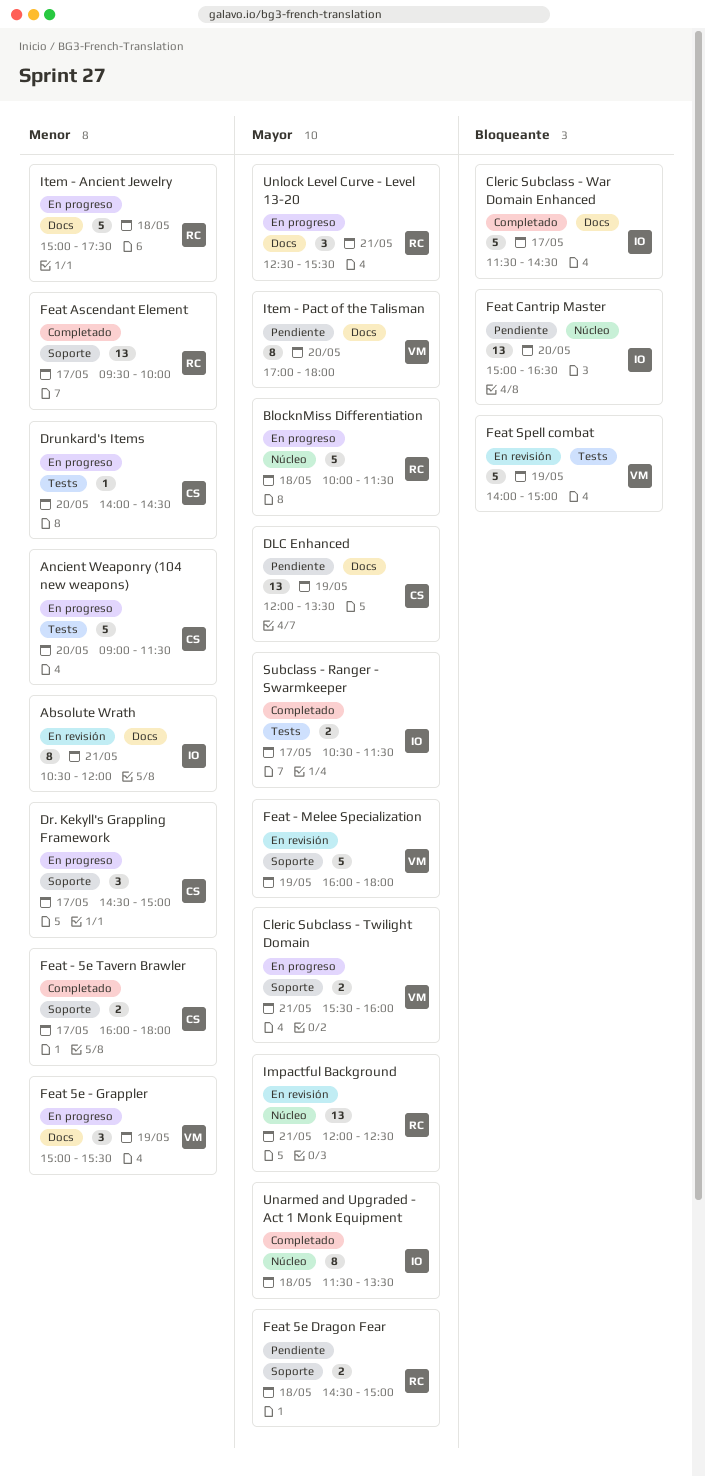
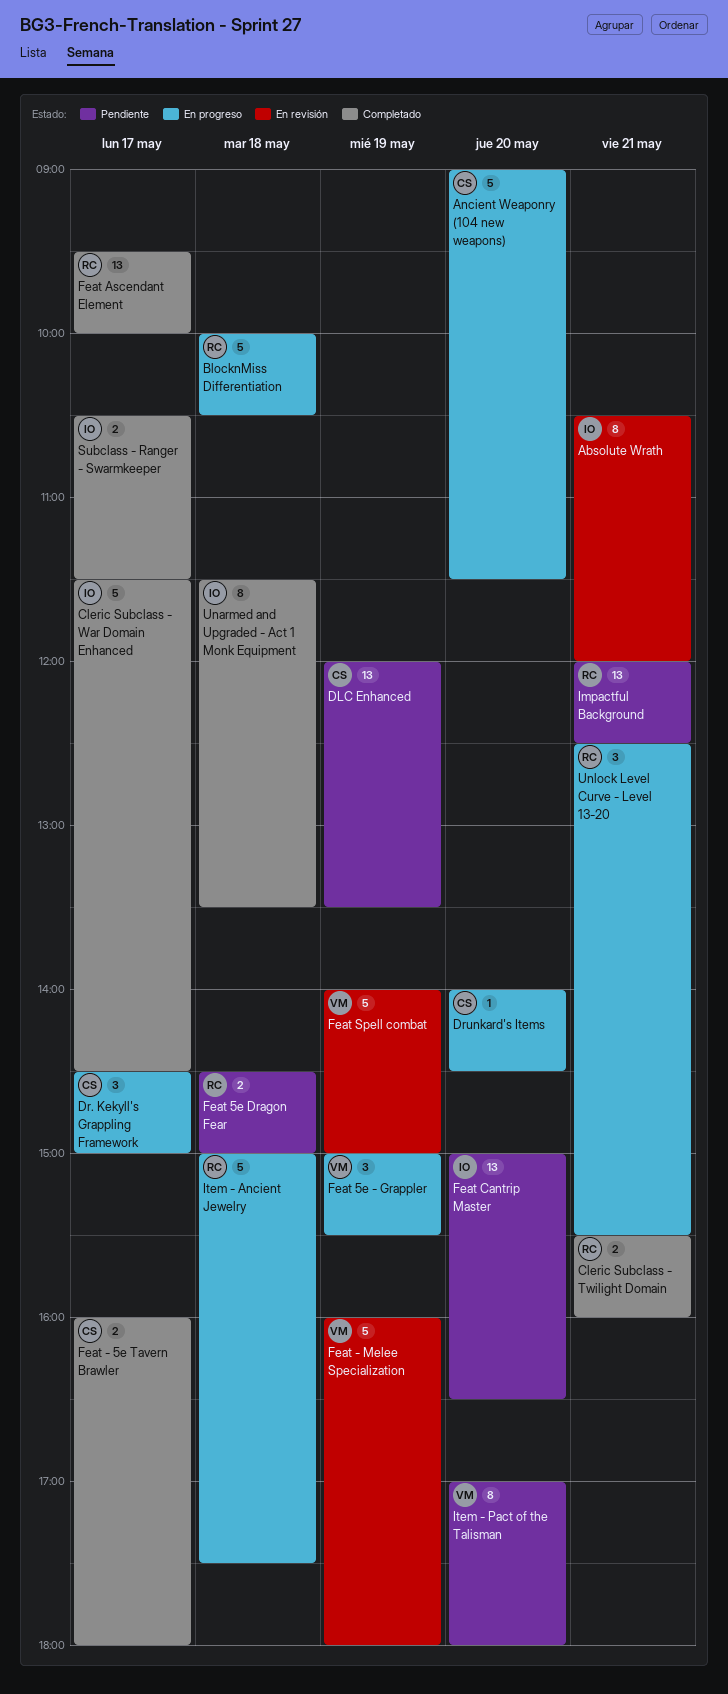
BlocknMiss Differentiation, ends: 11:30 -> 10:30
Cleric Subclass - Twilight Domain, status: En progreso -> Completado
Cleric Subclass - Twilight Domain, owner: VM -> RC
Impactful Background, status: En revisión -> Pendiente

